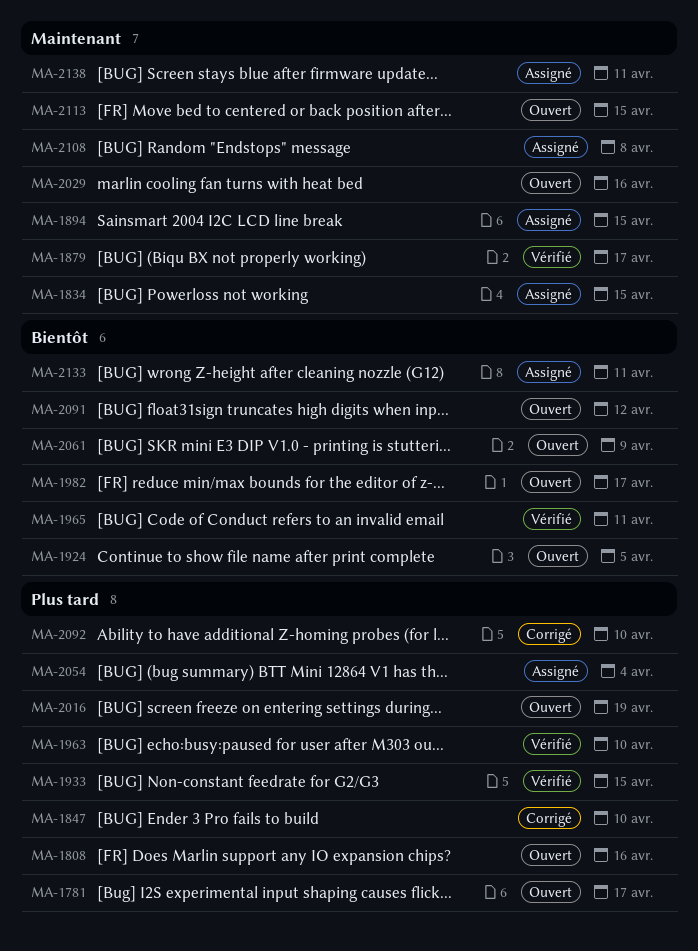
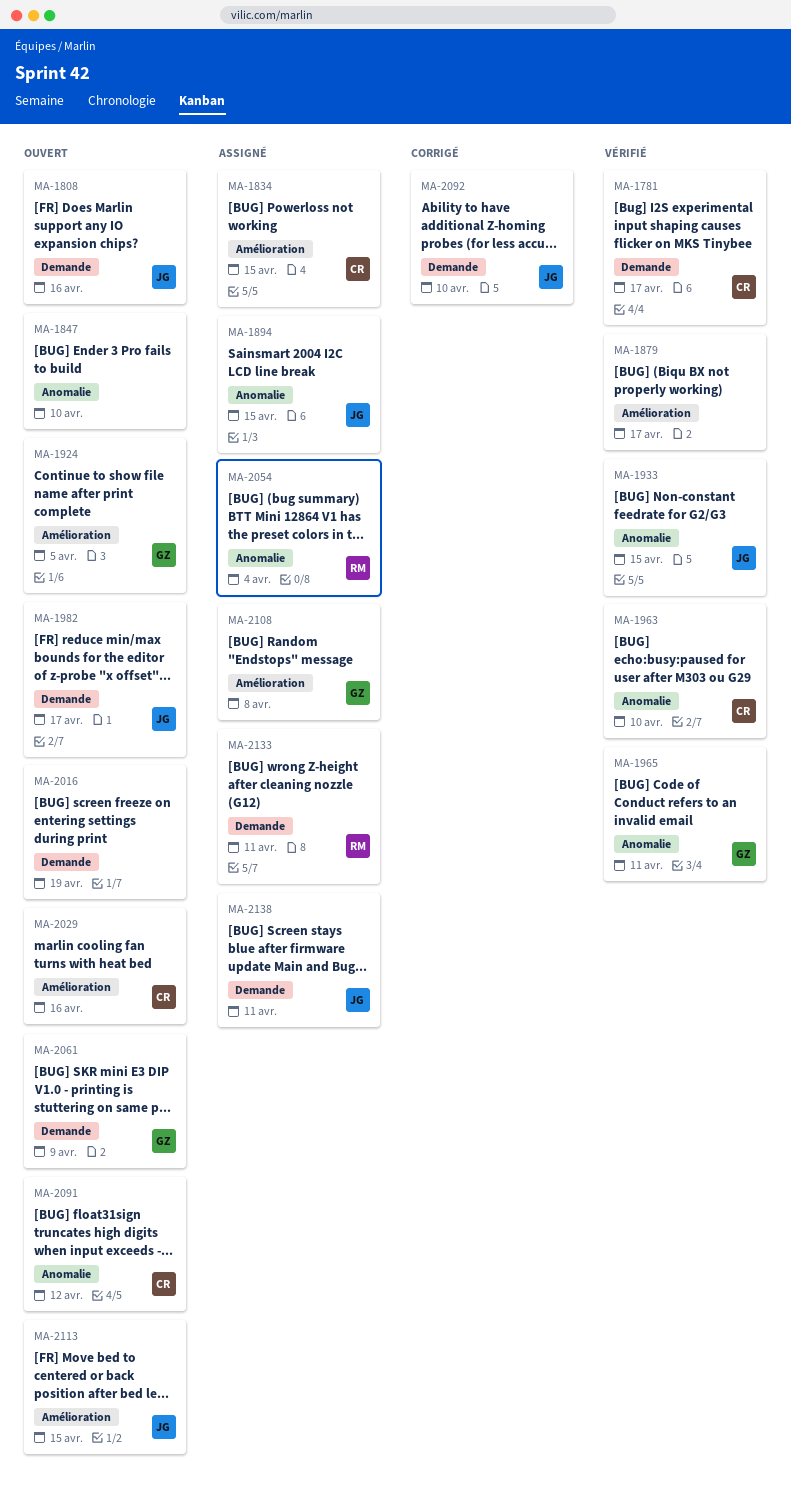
MA-1781, status: Ouvert -> Vérifié
MA-1847, status: Corrigé -> Ouvert

